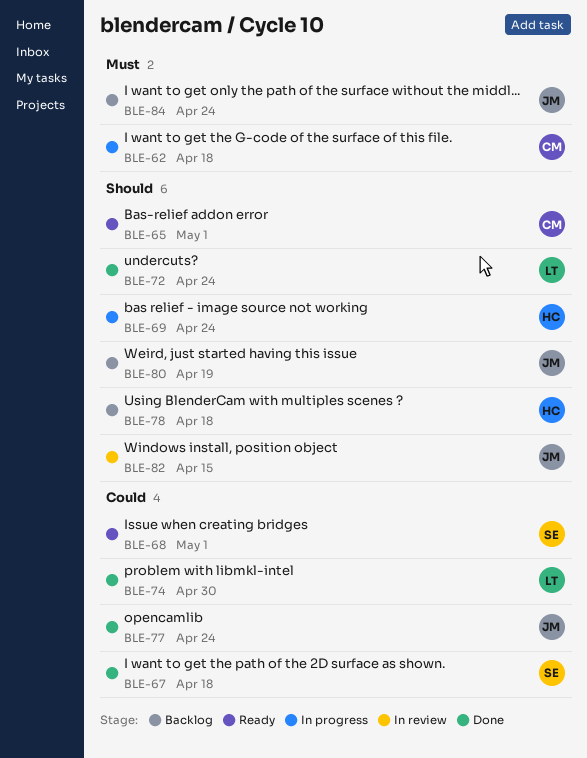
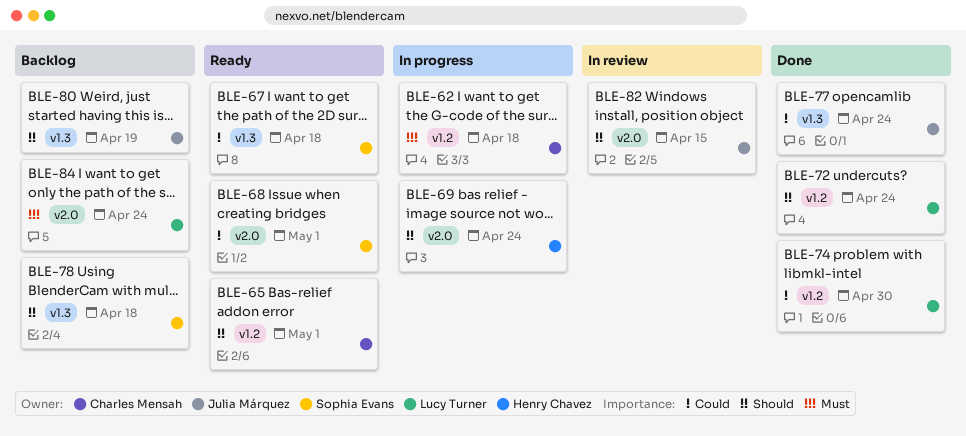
BLE-67, status: Done -> Ready
BLE-78, owner: Henry Chavez -> Sophia Evans
BLE-84, owner: Julia Márquez -> Lucy Turner

